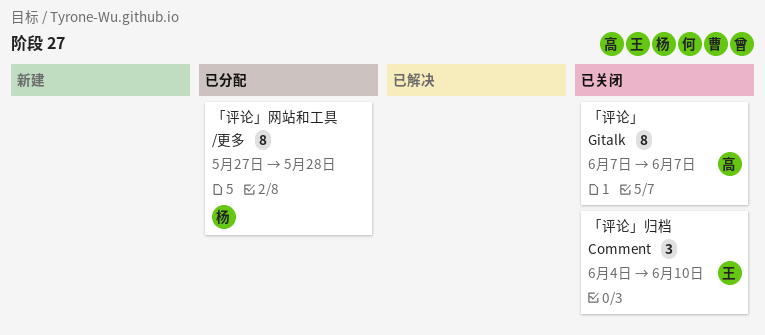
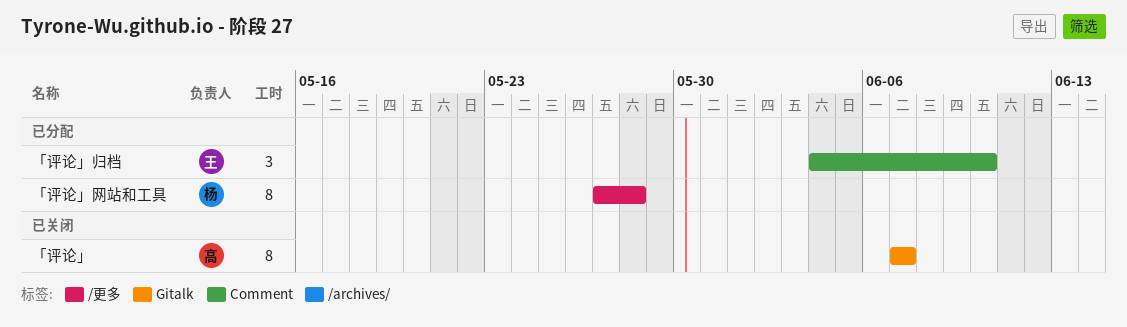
「评论」归档, status: 已关闭 -> 已分配

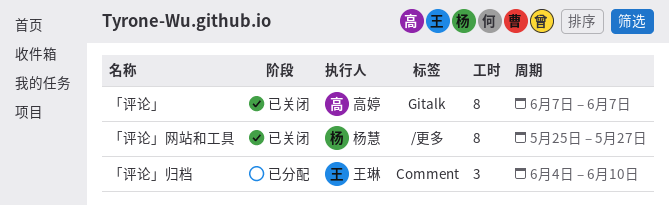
「评论」网站和工具, status: 已分配 -> 已关闭
「评论」网站和工具, start: May 27 -> May 25
「评论」网站和工具, due: May 28 -> May 27

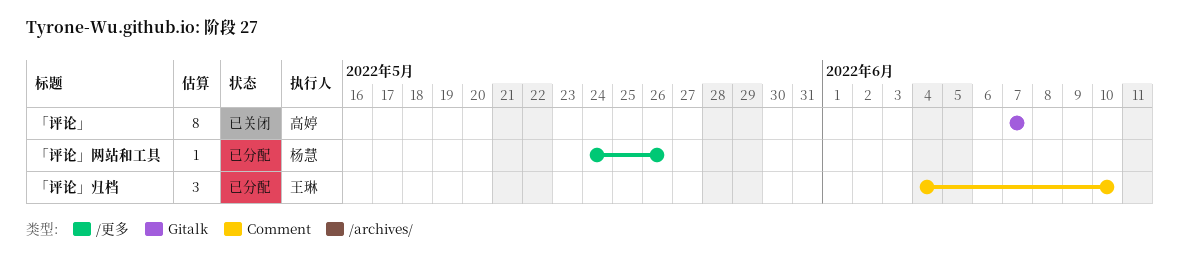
「评论」网站和工具, status: 已关闭 -> 已分配
「评论」网站和工具, estimate: 8 -> 1
「评论」网站和工具, start: May 25 -> May 24
「评论」网站和工具, due: May 27 -> May 26

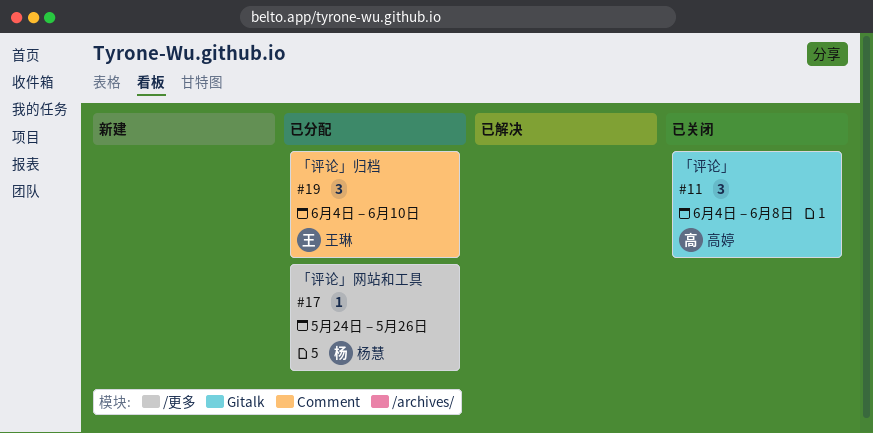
「评论」, estimate: 8 -> 3
「评论」, start: Jun 7 -> Jun 4
「评论」, due: Jun 7 -> Jun 8

